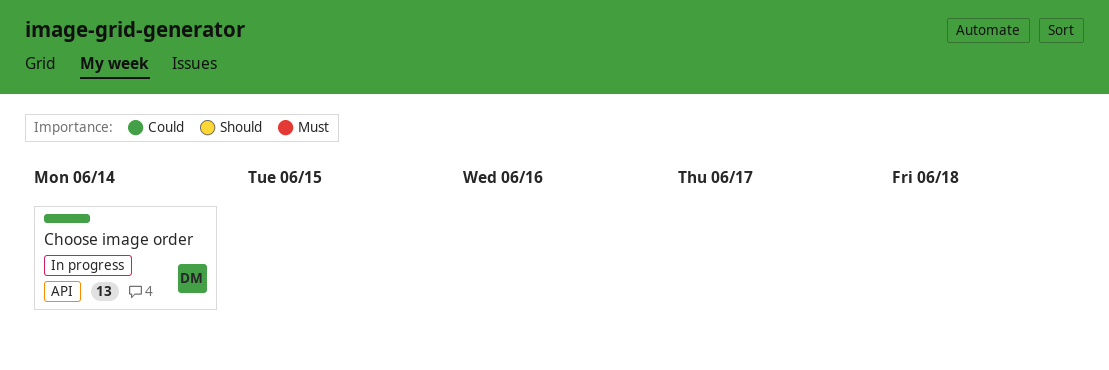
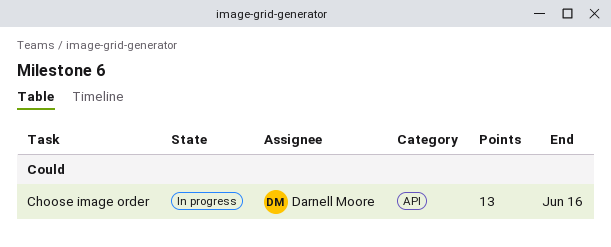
Choose image order, due: Jun 14 -> Jun 16

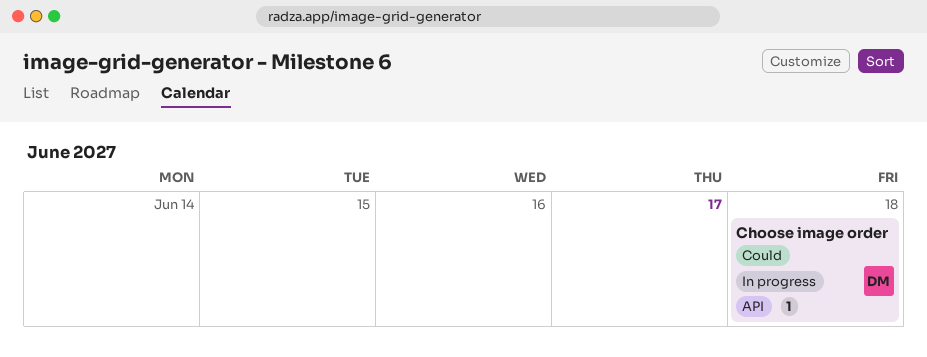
Choose image order, estimate: 13 -> 1
Choose image order, due: Jun 16 -> Jun 18

